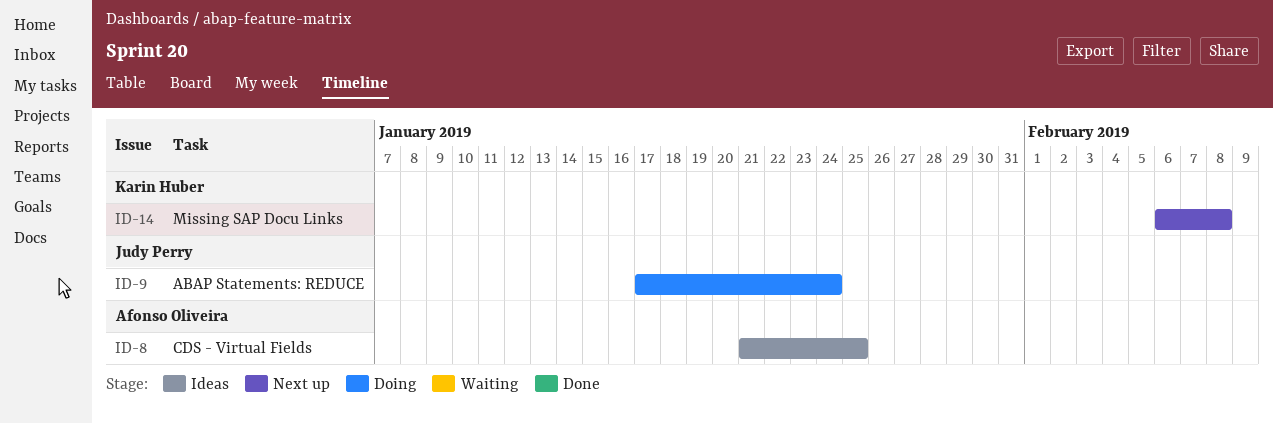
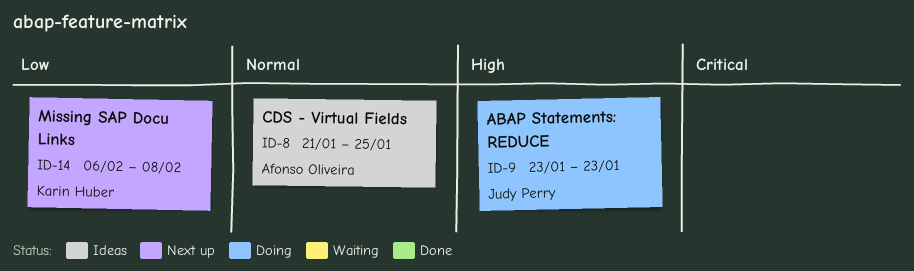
ID-9, start: Jan 17 -> Jan 23
ID-9, due: Jan 24 -> Jan 23

